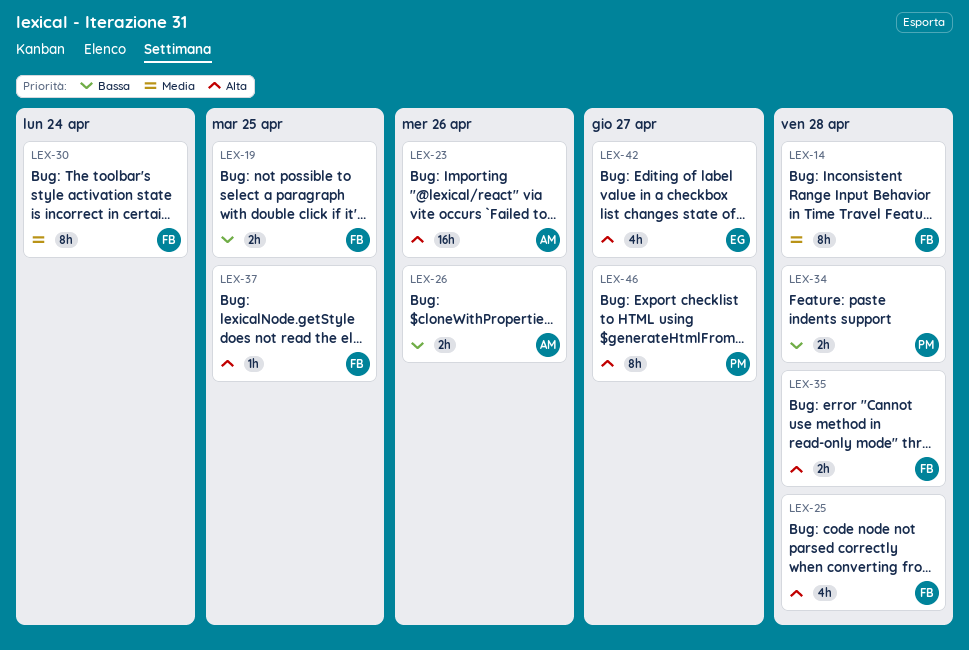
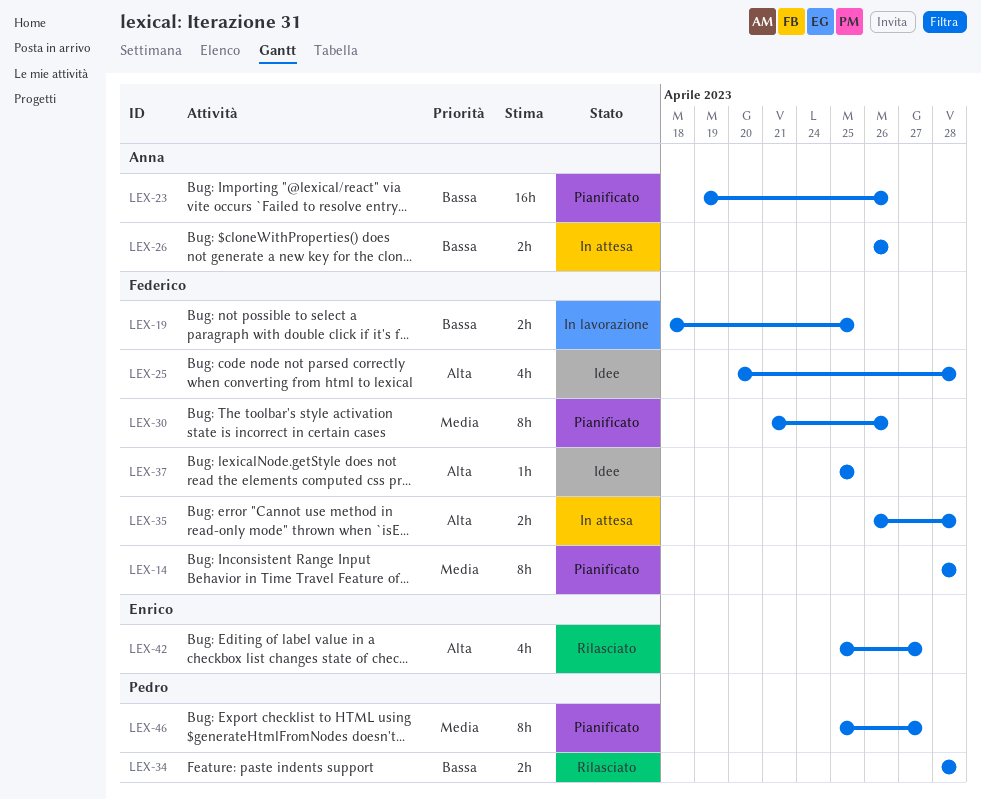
LEX-23, priority: Alta -> Bassa
LEX-30, due: Apr 24 -> Apr 26
LEX-46, priority: Alta -> Media

